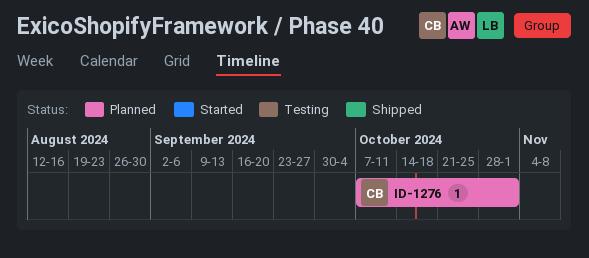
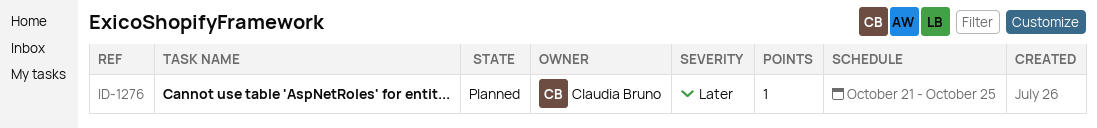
ID-1276, start: Oct 7 -> Oct 21
ID-1276, due: Nov 1 -> Oct 25

